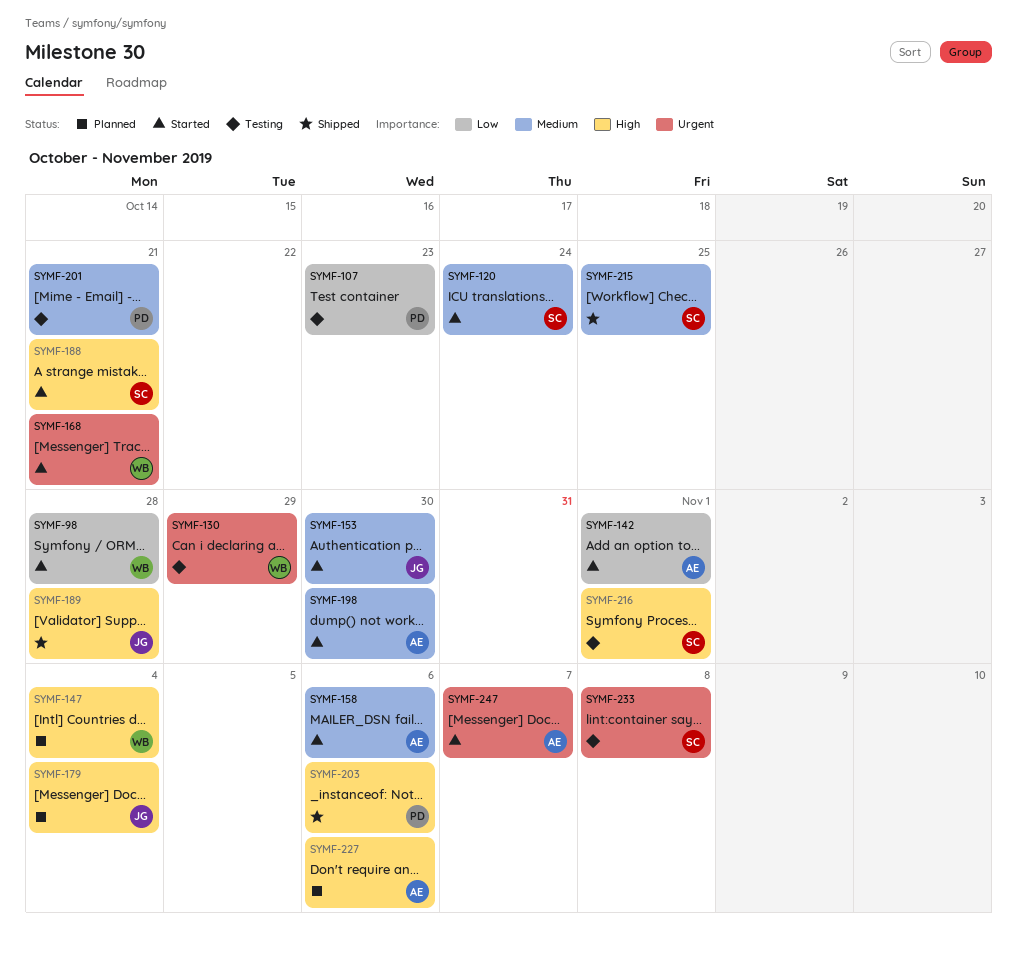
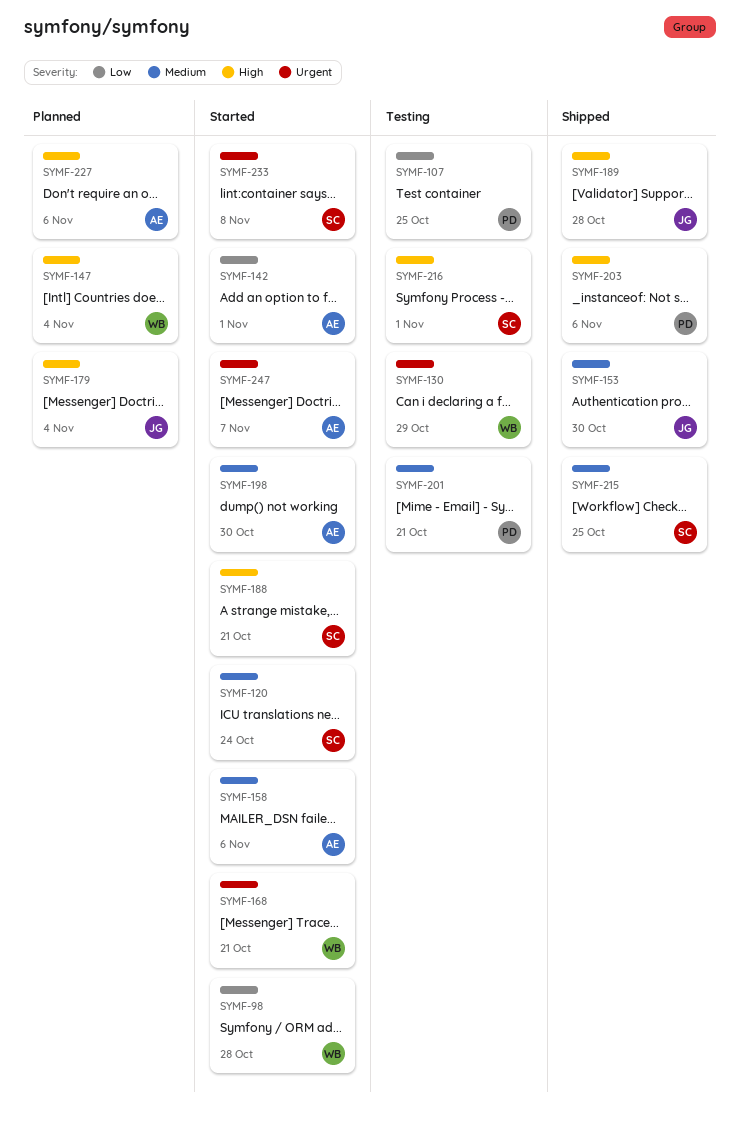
SYMF-107, due: Oct 23 -> Oct 25
SYMF-153, status: Started -> Shipped
SYMF-233, status: Testing -> Started

